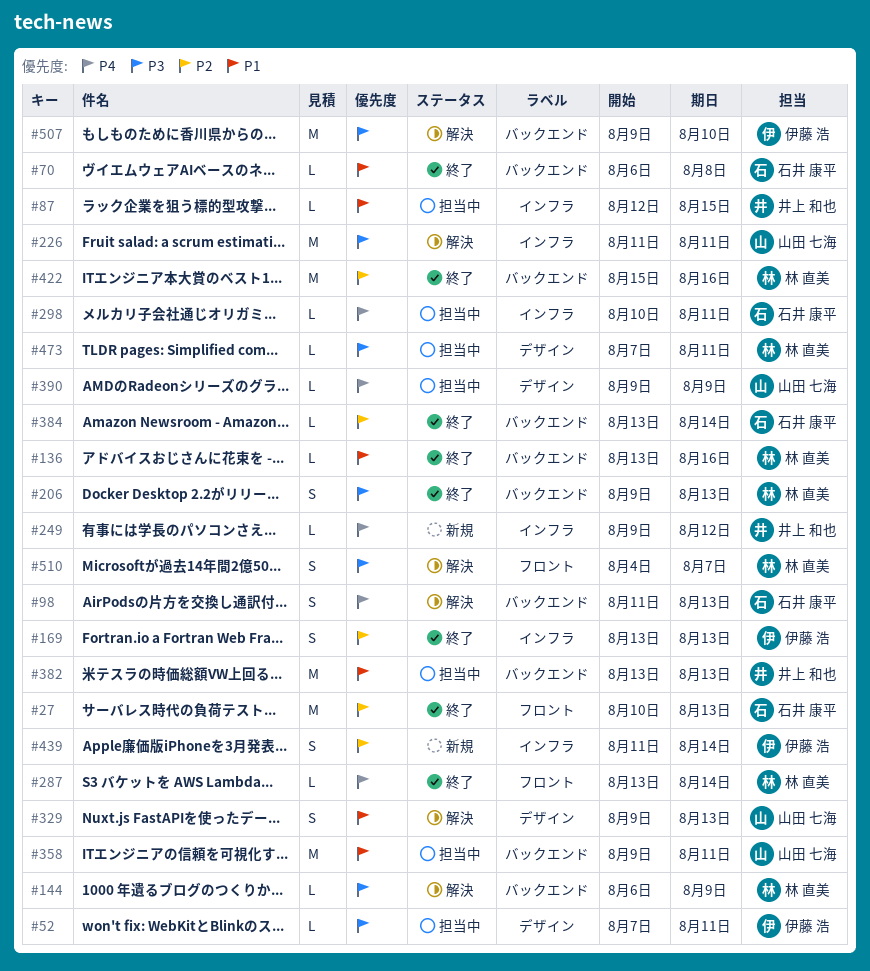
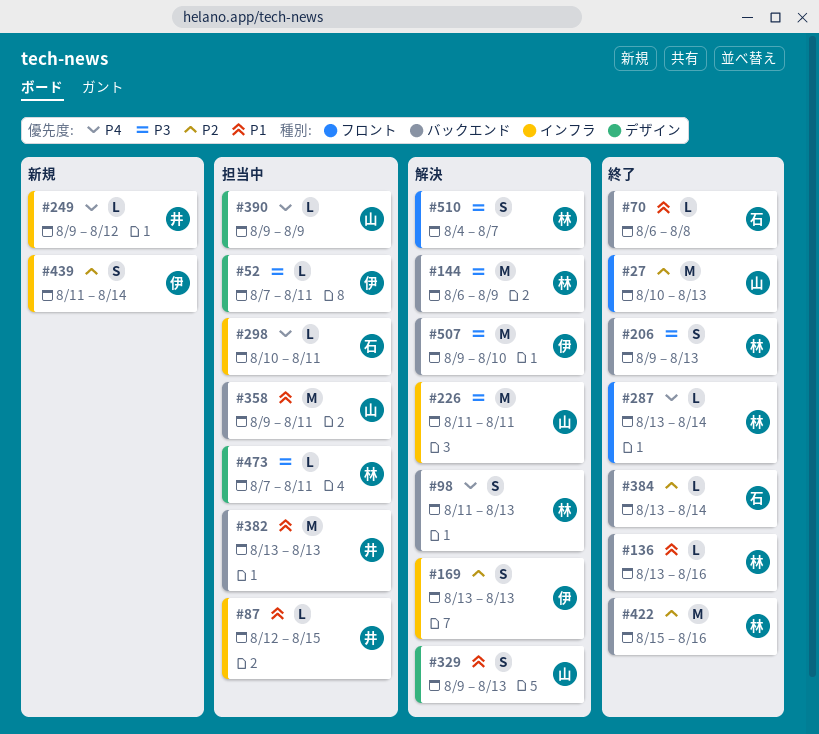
#27, owner: 石井 康平 -> 山田 七海
#98, owner: 石井 康平 -> 林 直美
#144, estimate: L -> M
#169, status: 終了 -> 解決

